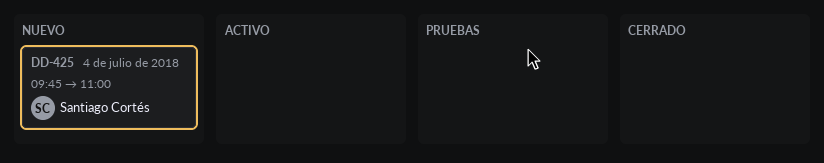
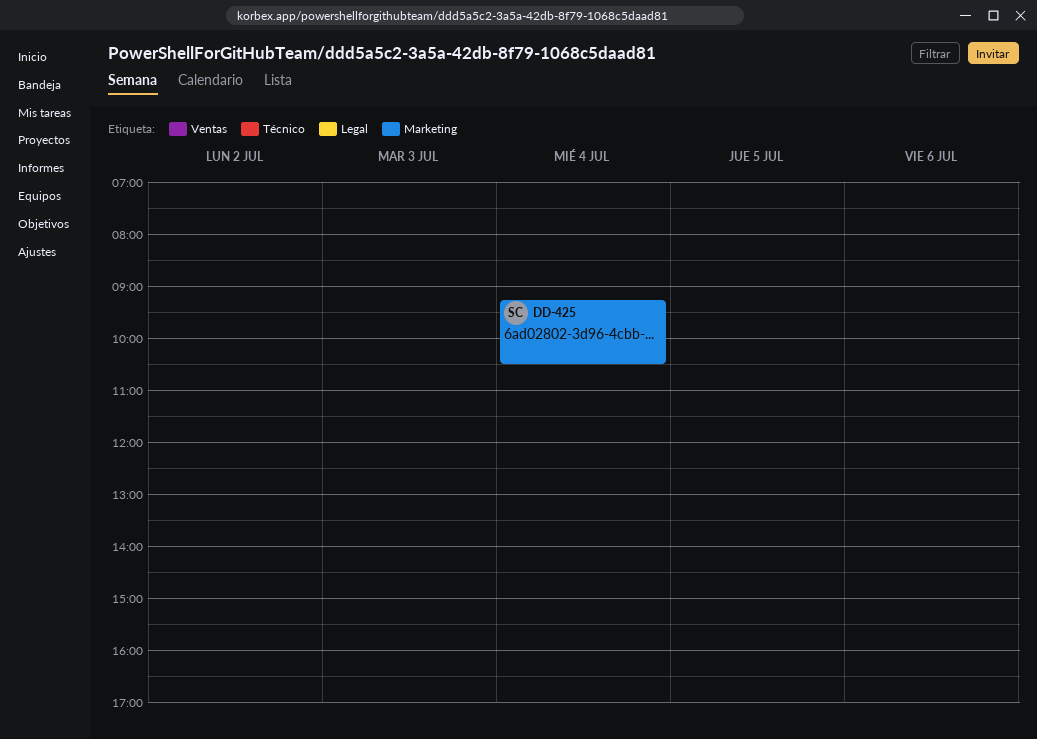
DD-425, begins: 09:45 -> 09:15
DD-425, ends: 11:00 -> 10:30

